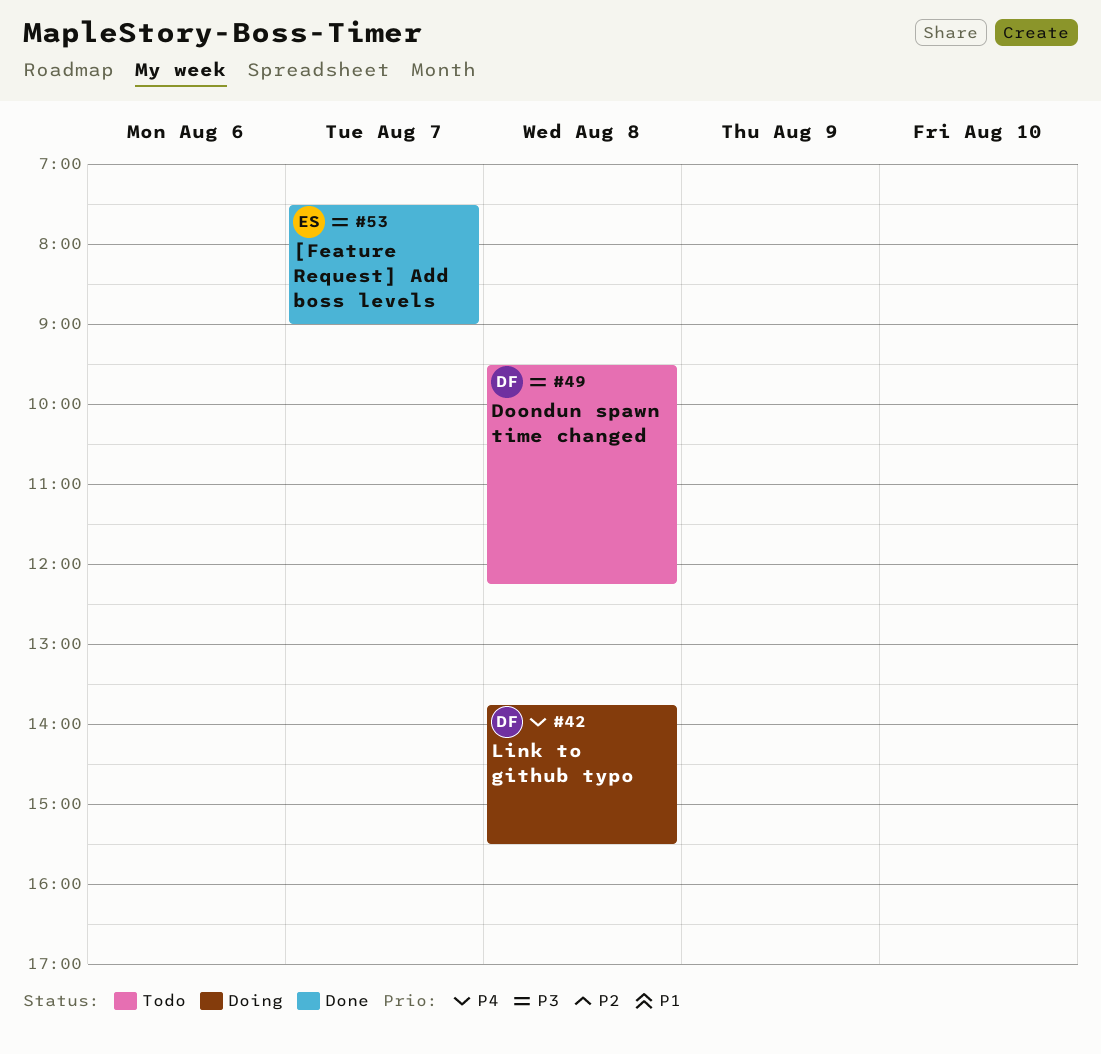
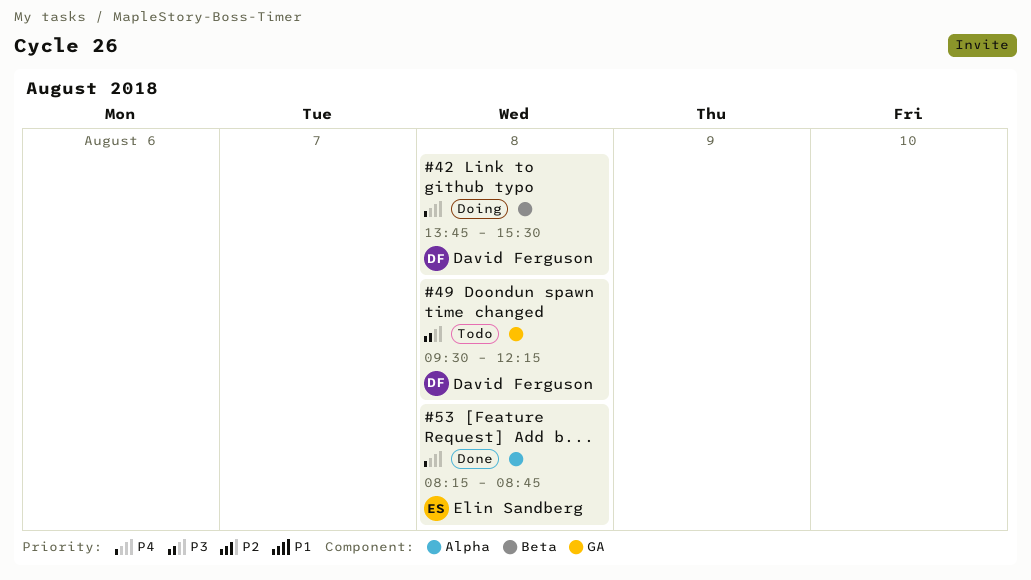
#53, priority: P3 -> P4
#53, day: Aug 7 -> Aug 8
#53, begins: 07:30 -> 08:15
#53, ends: 09:00 -> 08:45

